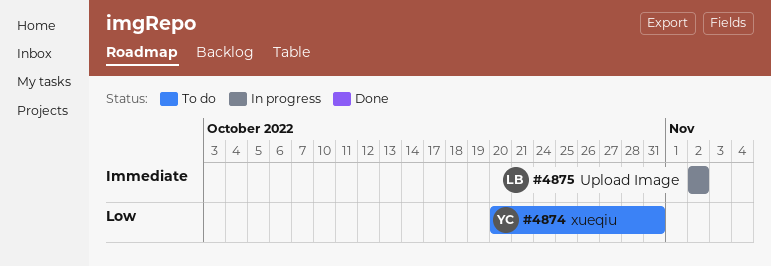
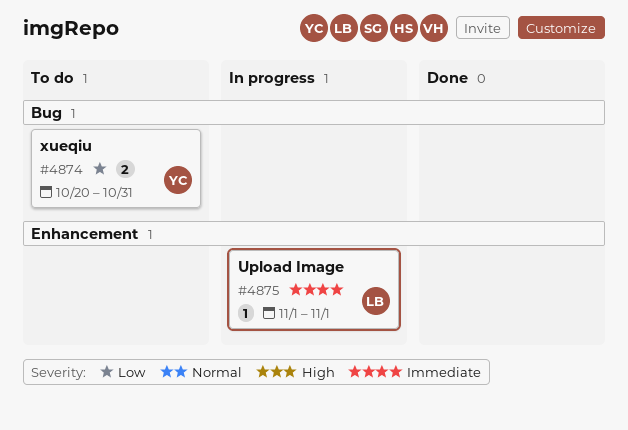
#4875, start: Nov 2 -> Nov 1
#4875, due: Nov 2 -> Nov 1

